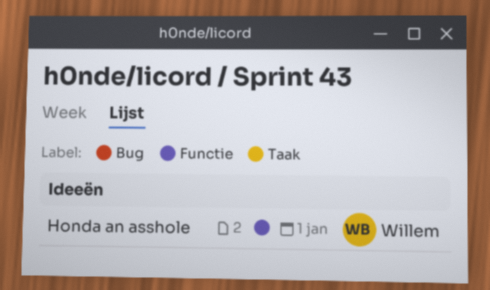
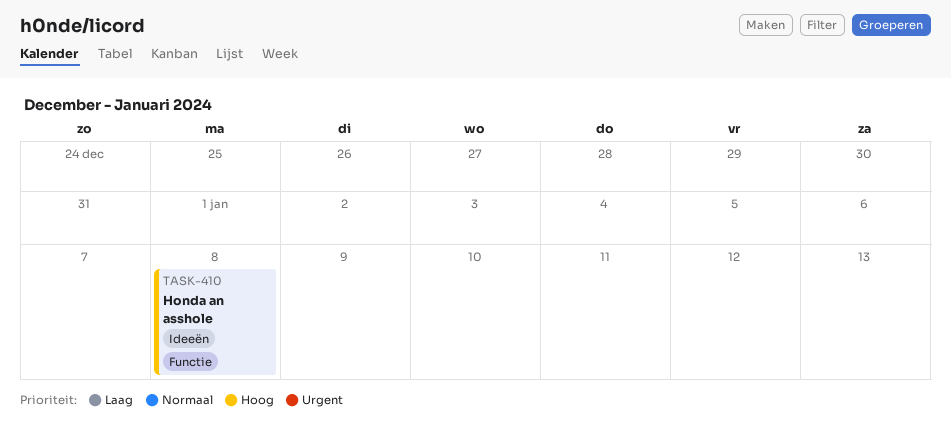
Honda an asshole, due: Jan 1 -> Jan 8

